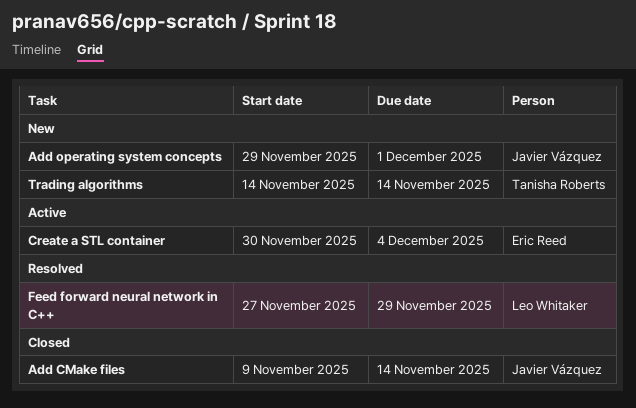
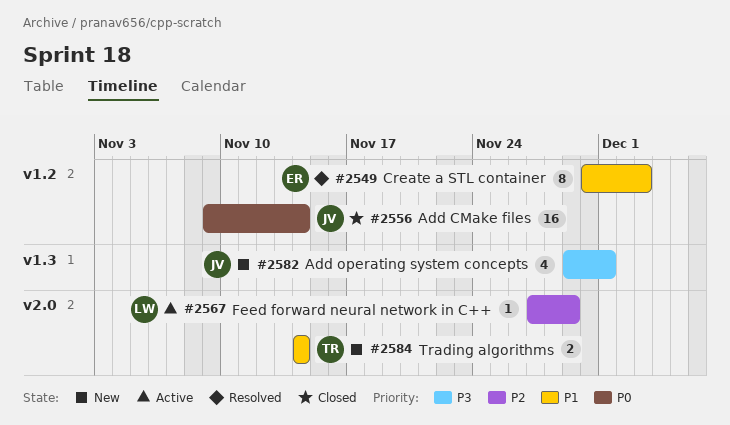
Create a STL container, status: Active -> Resolved
Create a STL container, due: Dec 4 -> Dec 3
Feed forward neural network in C++, status: Resolved -> Active

